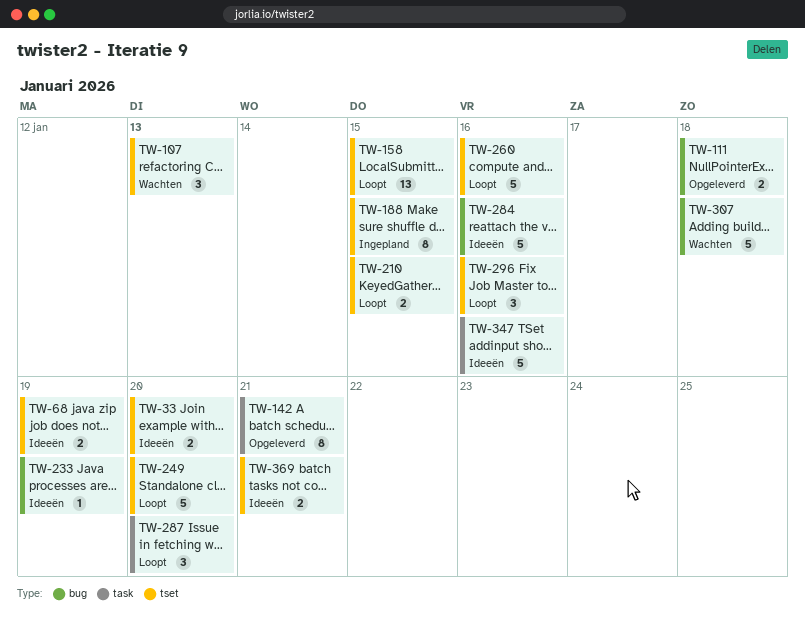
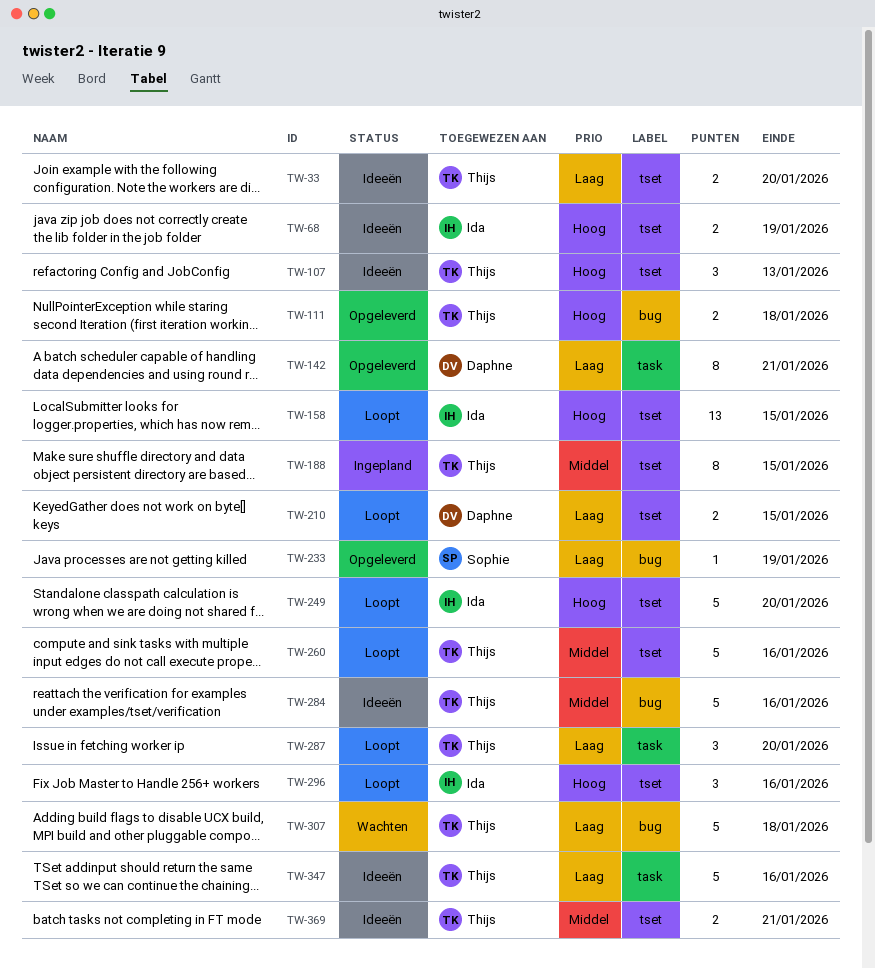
TW-107, status: Wachten -> Ideeën
TW-233, status: Ideeën -> Opgeleverd

